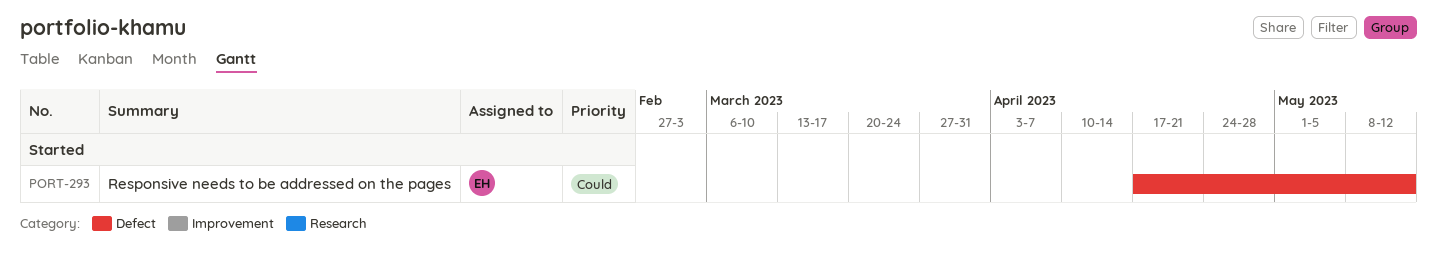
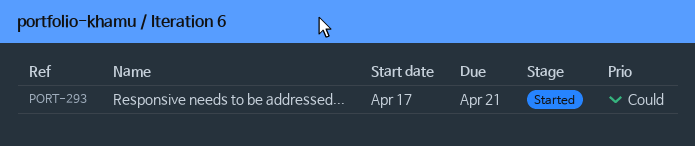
PORT-293, due: May 12 -> Apr 21

